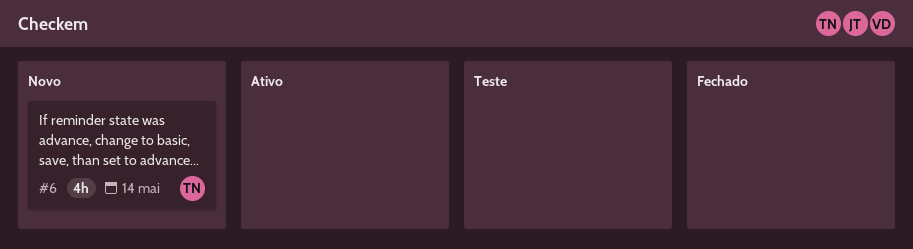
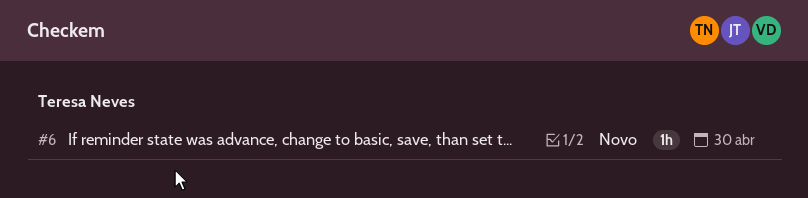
#6, estimate: 4h -> 1h
#6, due: May 14 -> Apr 30

